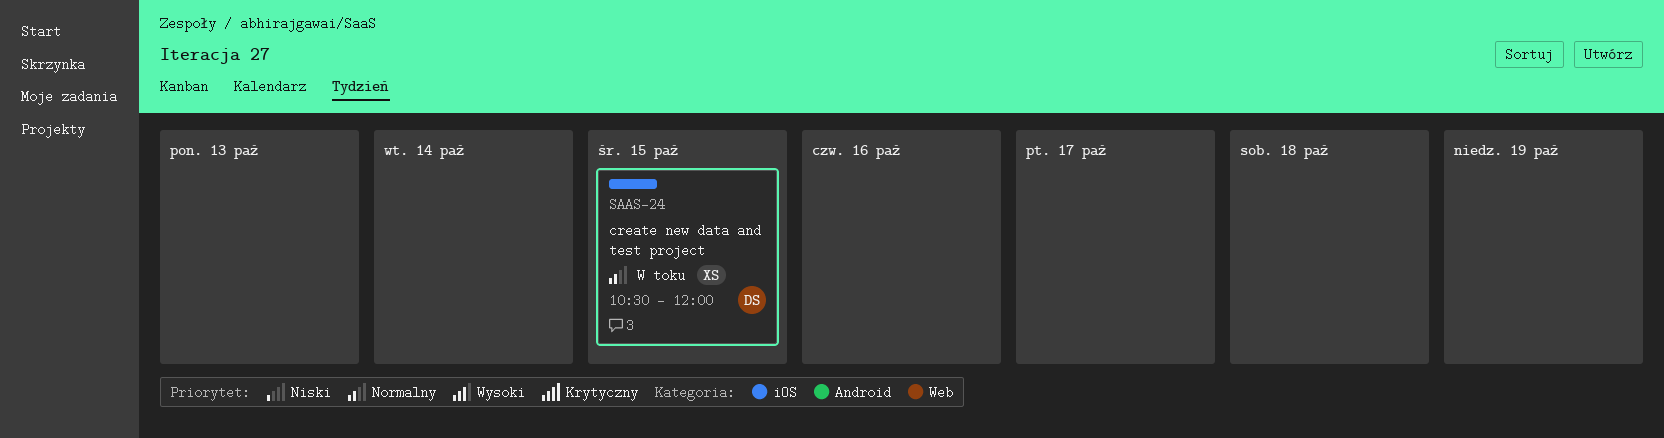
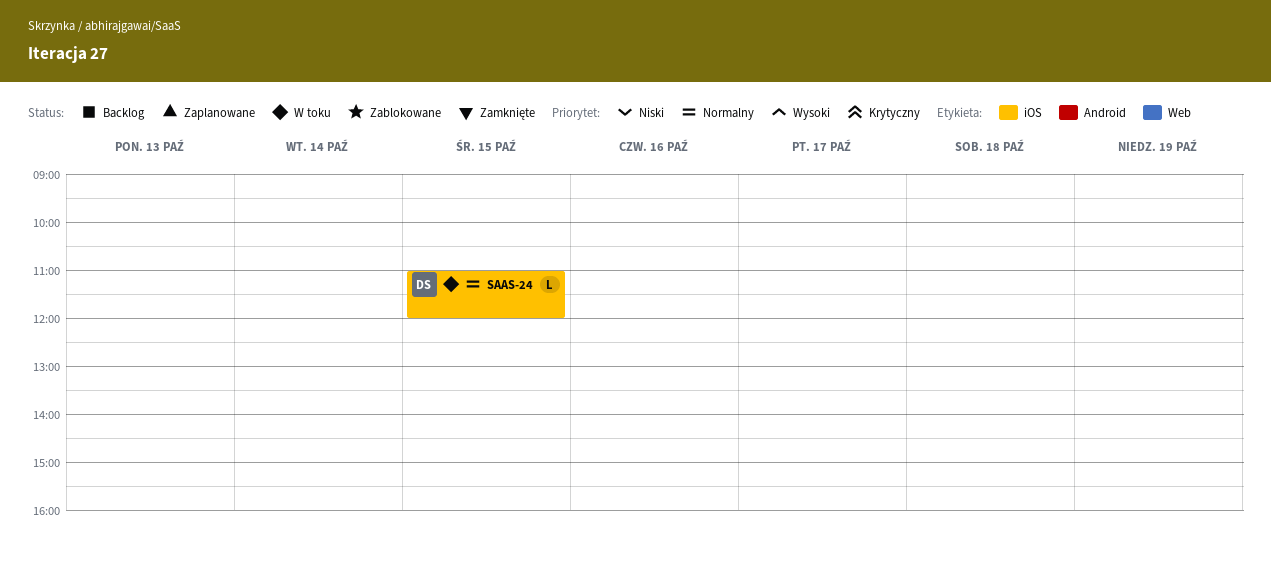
SAAS-24, estimate: XS -> L
SAAS-24, begins: 10:30 -> 11:00

